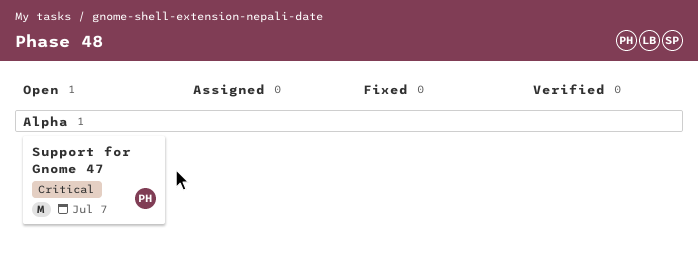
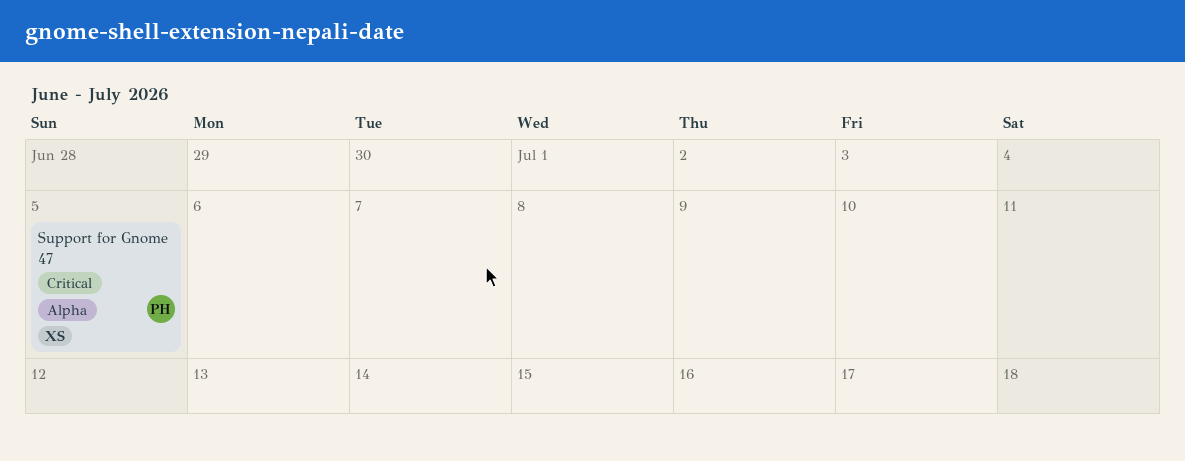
Support for Gnome 47, estimate: M -> XS
Support for Gnome 47, due: Jul 7 -> Jul 5

